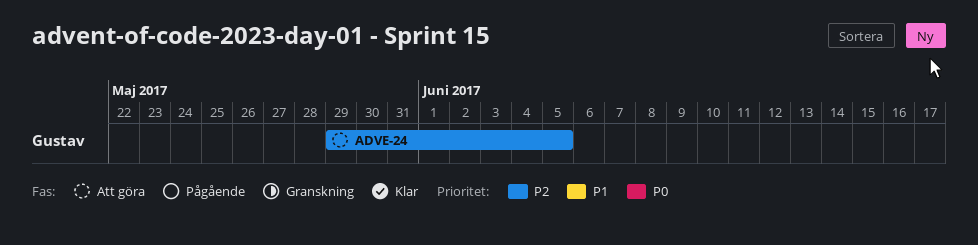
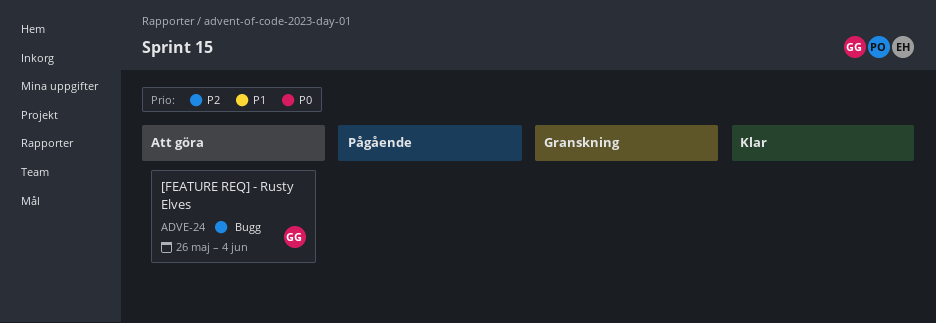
ADVE-24, start: May 29 -> May 26
ADVE-24, due: Jun 5 -> Jun 4

